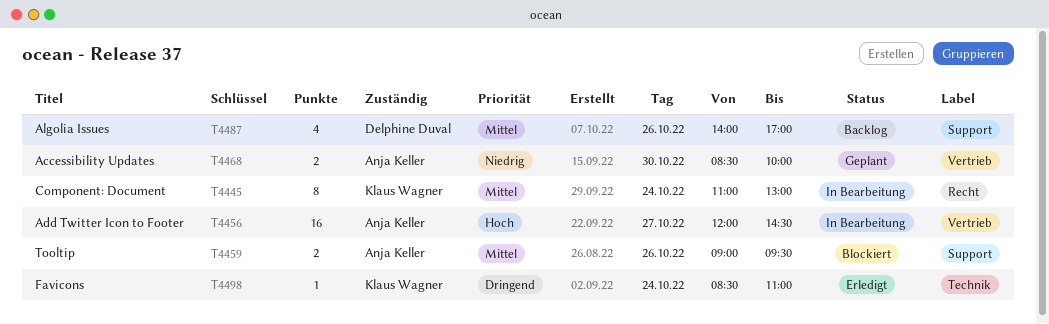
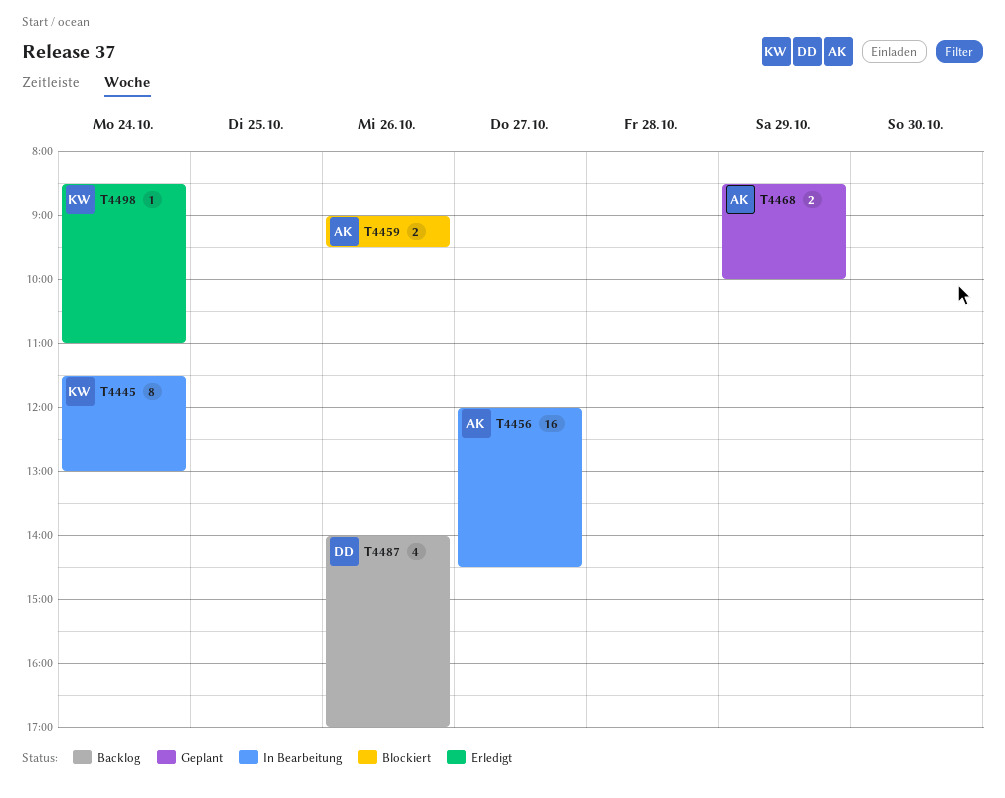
T4445, begins: 11:00 -> 11:30
T4468, day: Oct 30 -> Oct 29

